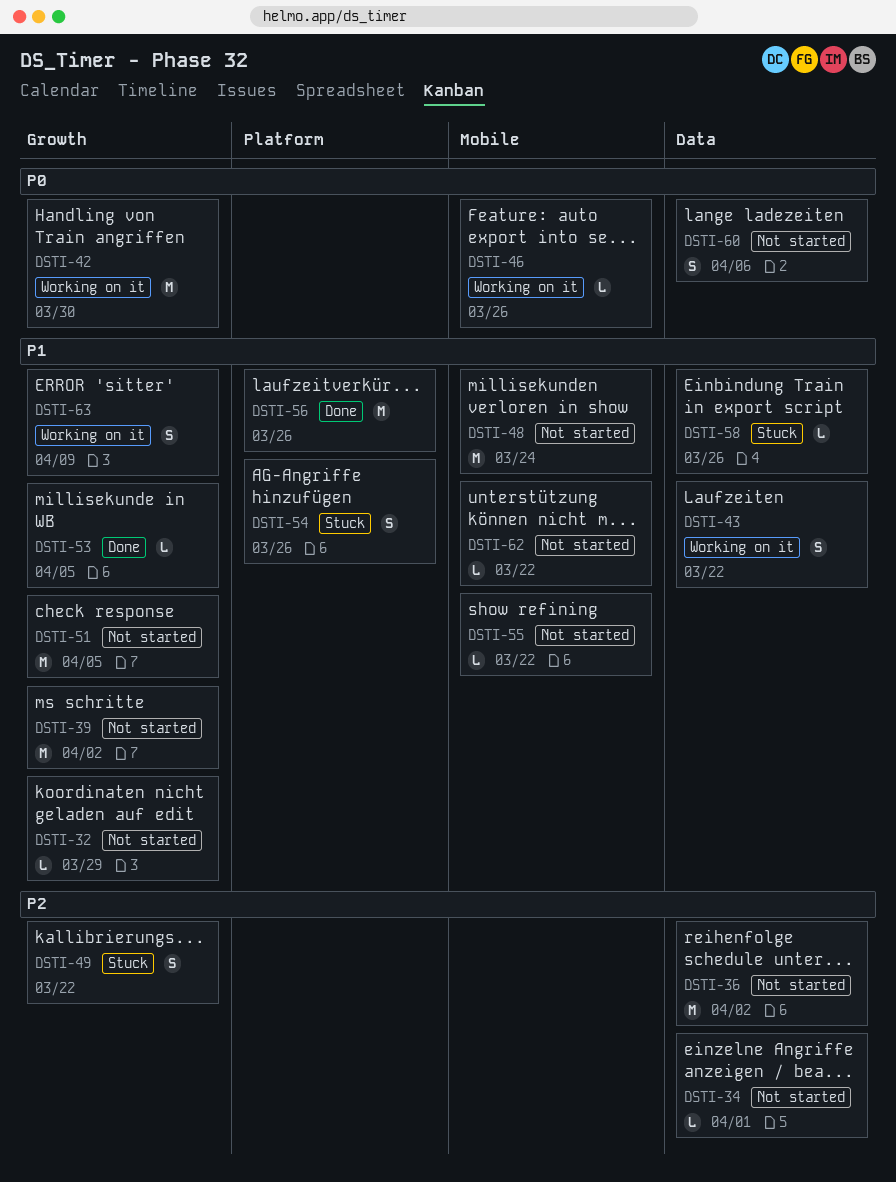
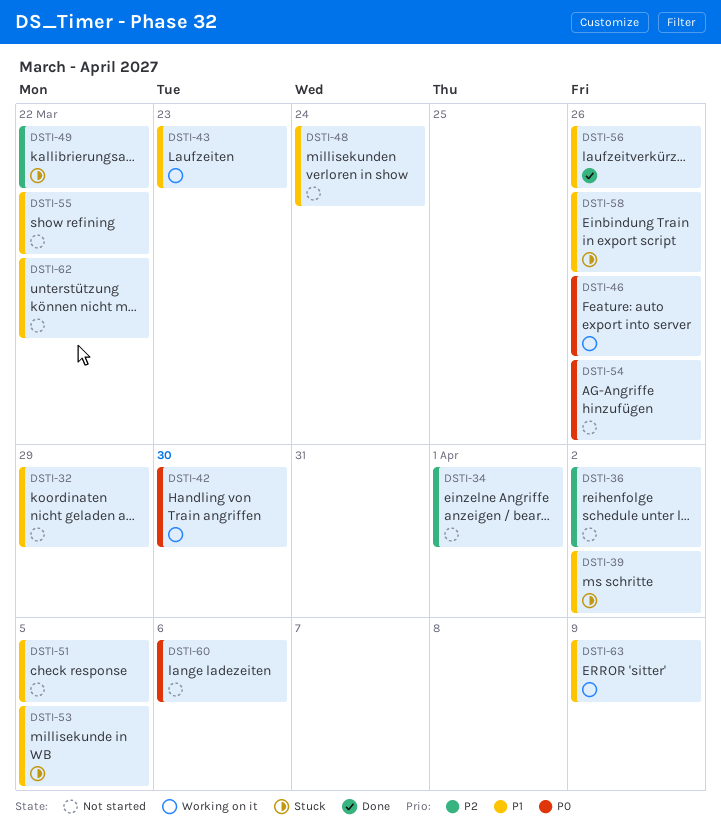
DSTI-39, status: Not started -> Stuck
DSTI-43, due: Mar 22 -> Mar 23
DSTI-53, status: Done -> Stuck
DSTI-54, status: Stuck -> Not started
DSTI-54, priority: P1 -> P0

